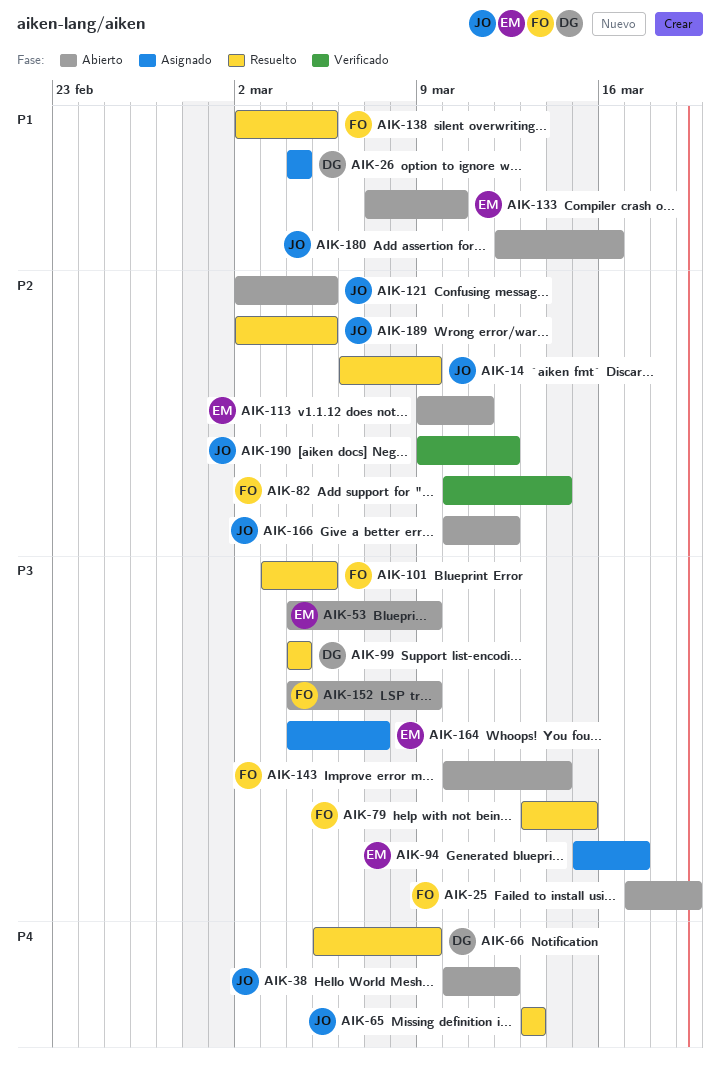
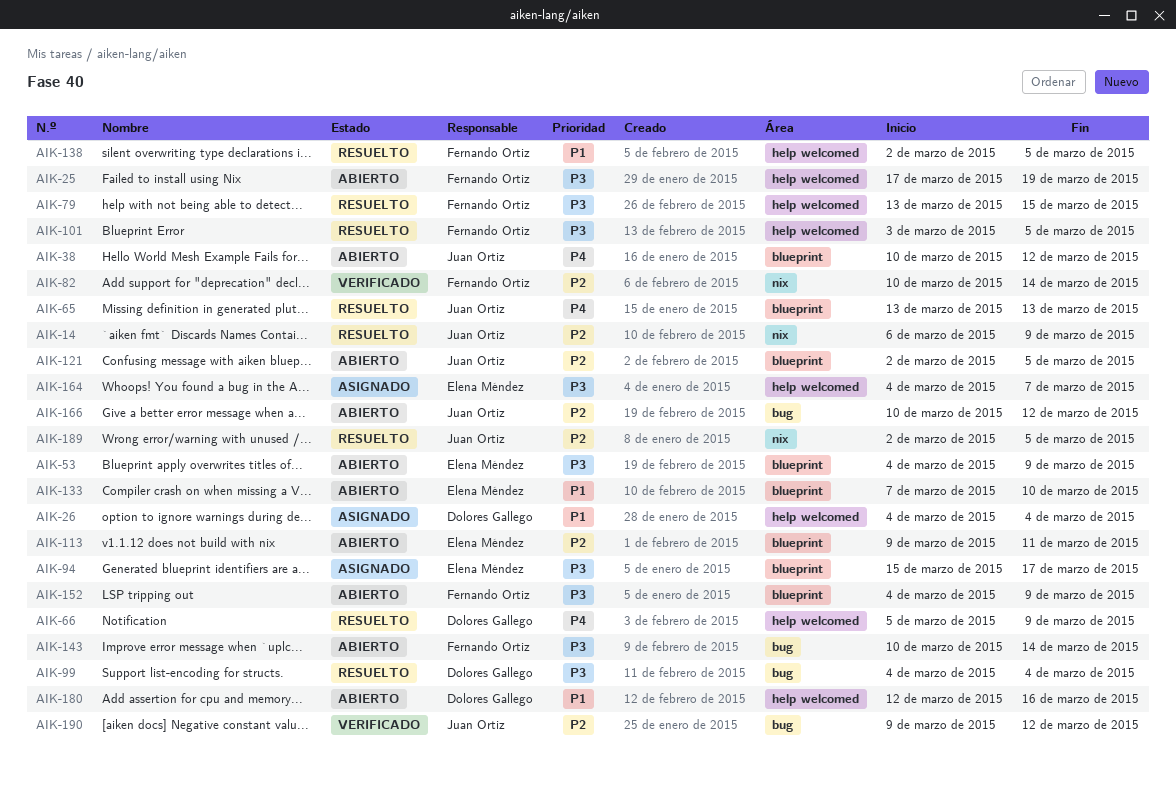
AIK-180, owner: Juan Ortiz -> Dolores Gallego

